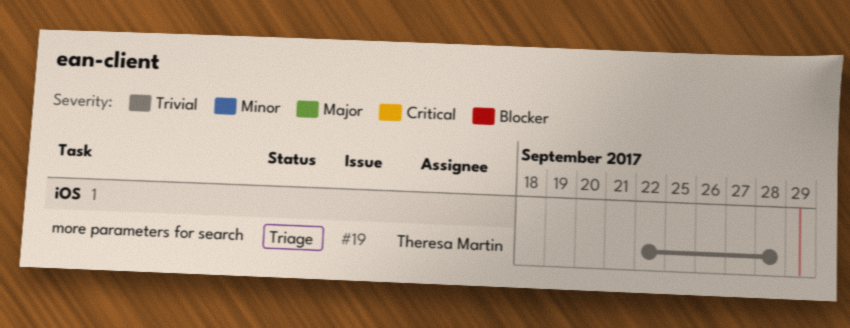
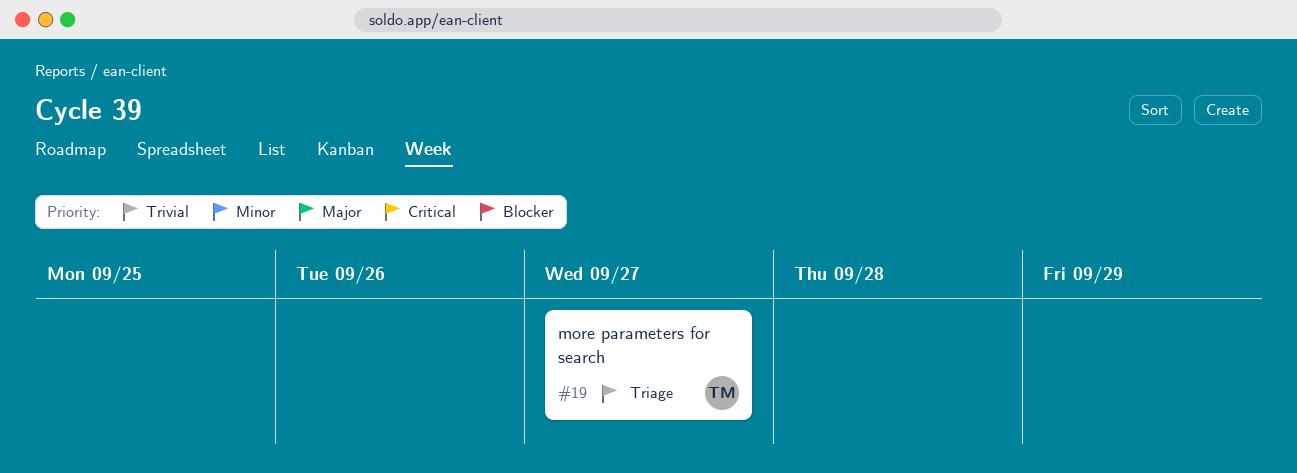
#19, due: Sep 28 -> Sep 27

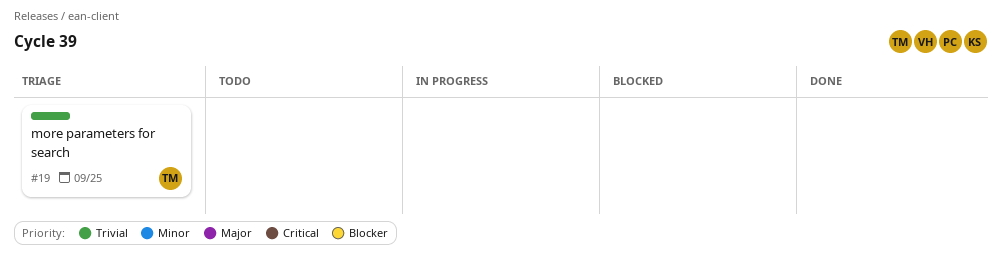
#19, due: Sep 27 -> Sep 25

